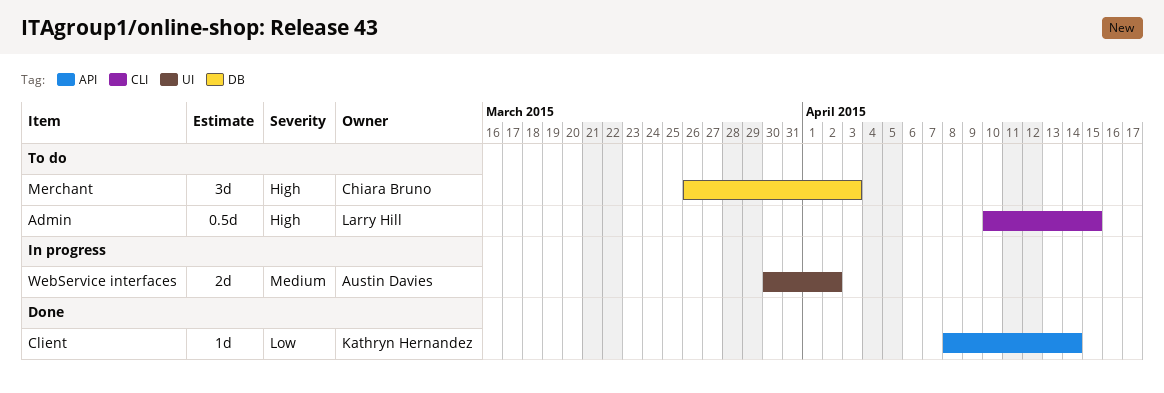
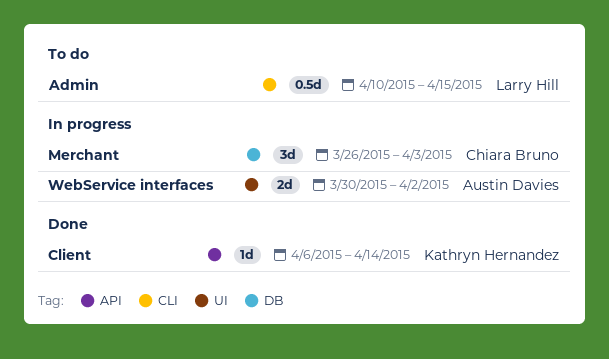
Client, start: Apr 8 -> Apr 6
Merchant, status: To do -> In progress

